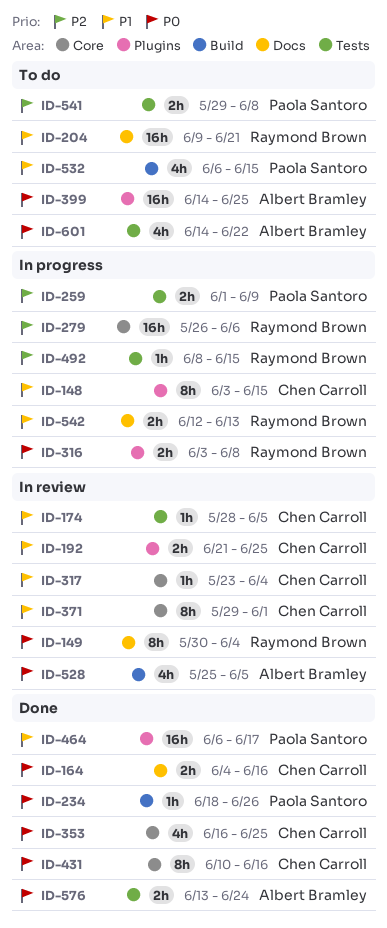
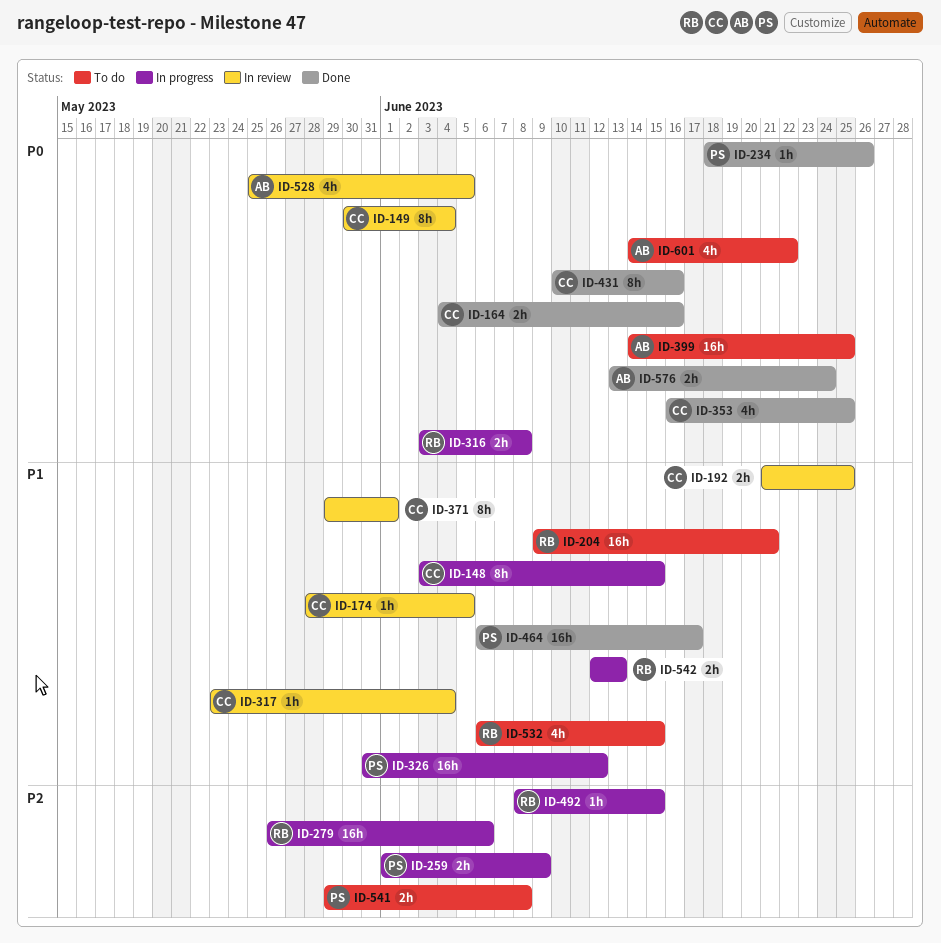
ID-149, owner: Raymond Brown -> Chen Carroll
ID-326: none -> present
ID-532, owner: Paola Santoro -> Raymond Brown

